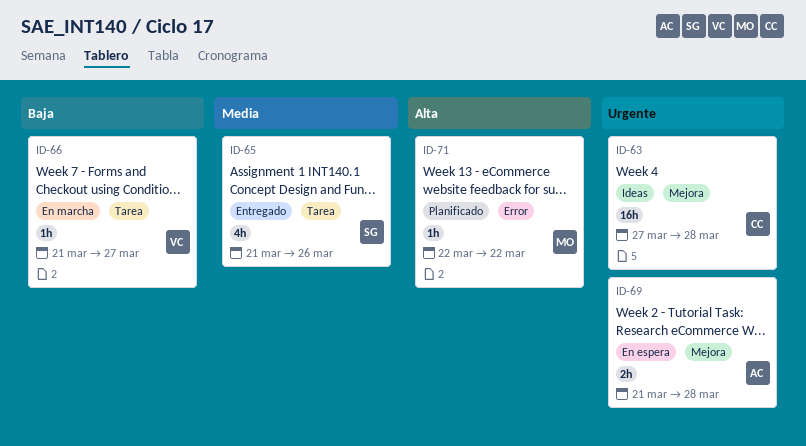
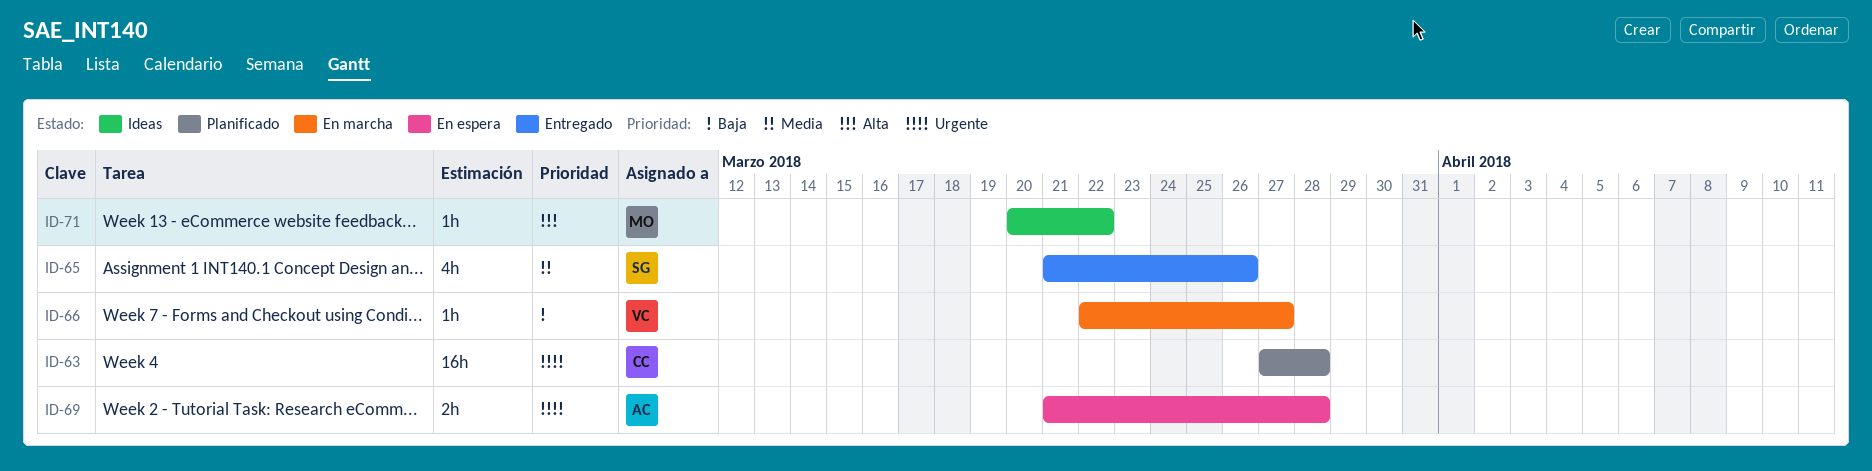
ID-63, status: Ideas -> Planificado
ID-66, start: Mar 21 -> Mar 22
ID-71, status: Planificado -> Ideas
ID-71, start: Mar 22 -> Mar 20

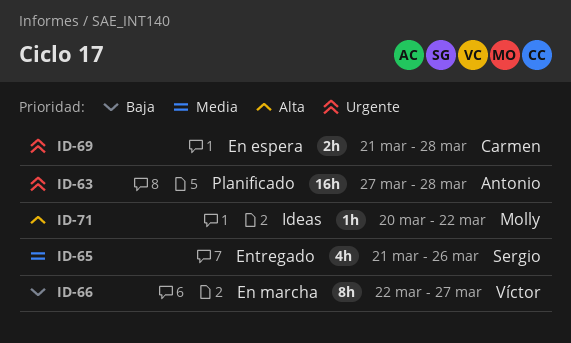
ID-63, owner: Carmen -> Antonio
ID-66, estimate: 1h -> 8h
ID-69, owner: Antonio -> Carmen

